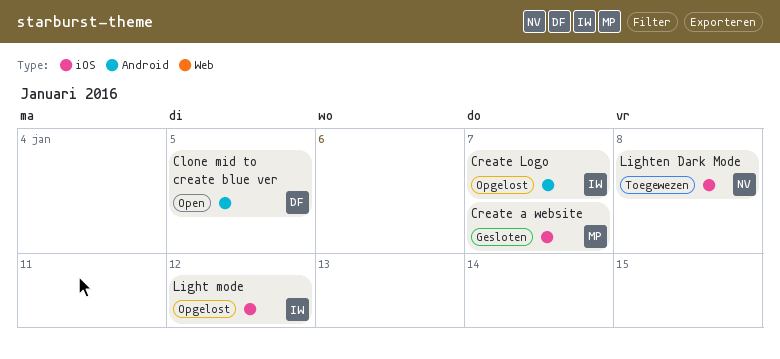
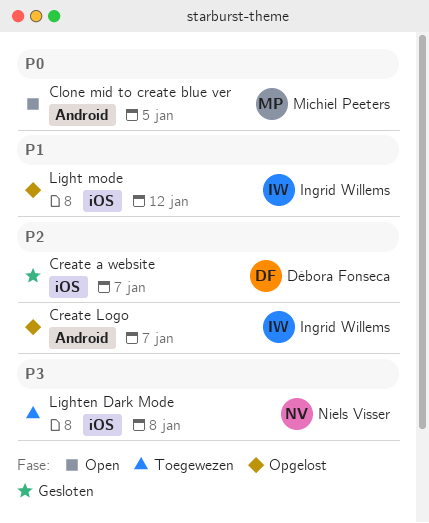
Clone mid to create blue ver, owner: Débora Fonseca -> Michiel Peeters
Create a website, owner: Michiel Peeters -> Débora Fonseca

